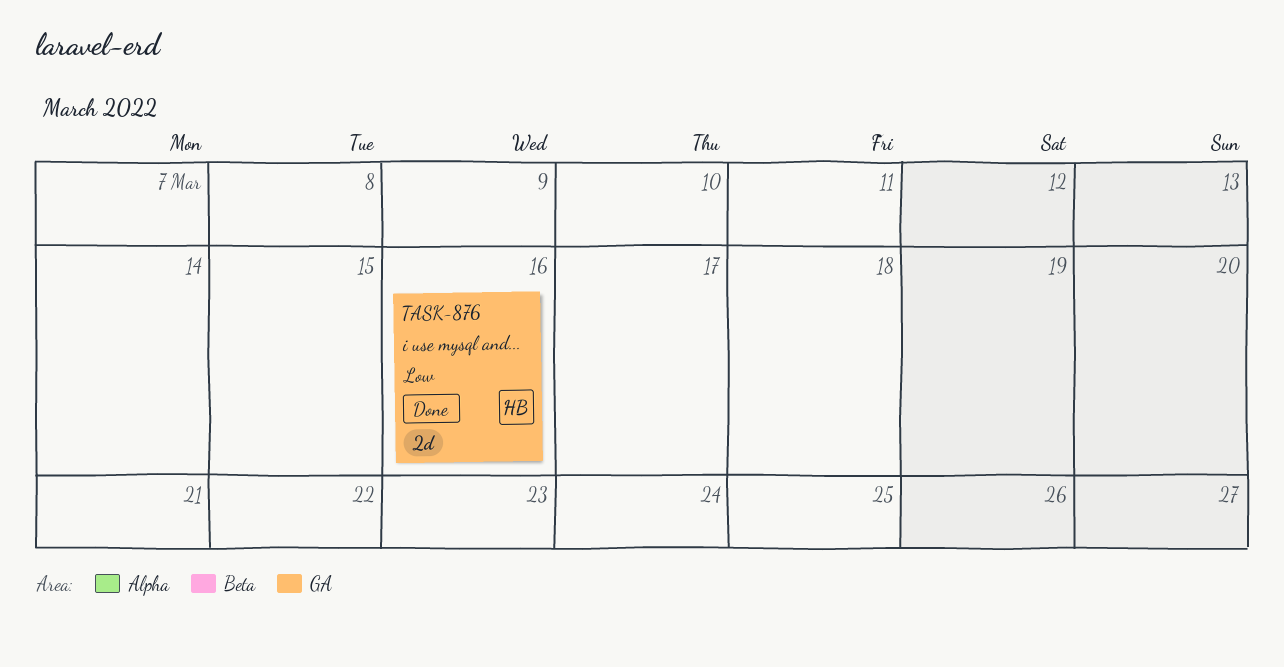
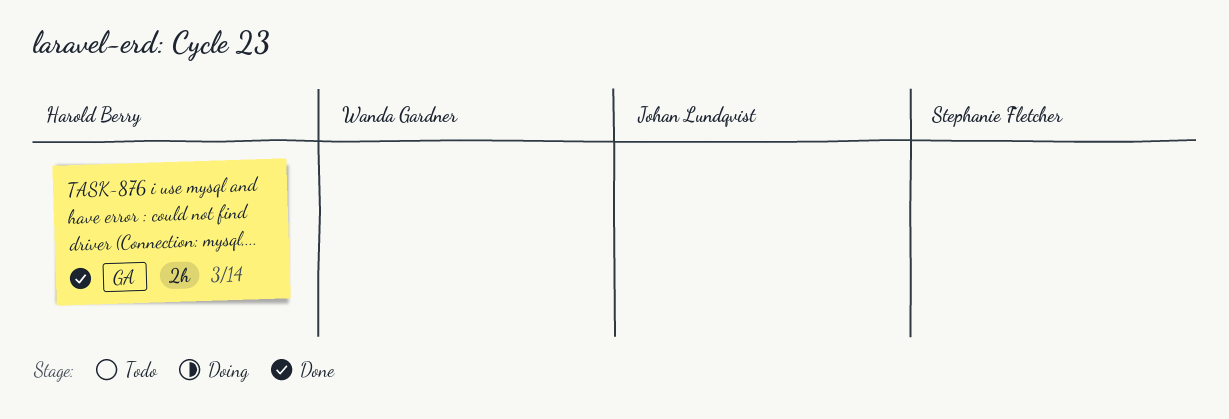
TASK-876, estimate: 2d -> 2h
TASK-876, due: Mar 16 -> Mar 14

